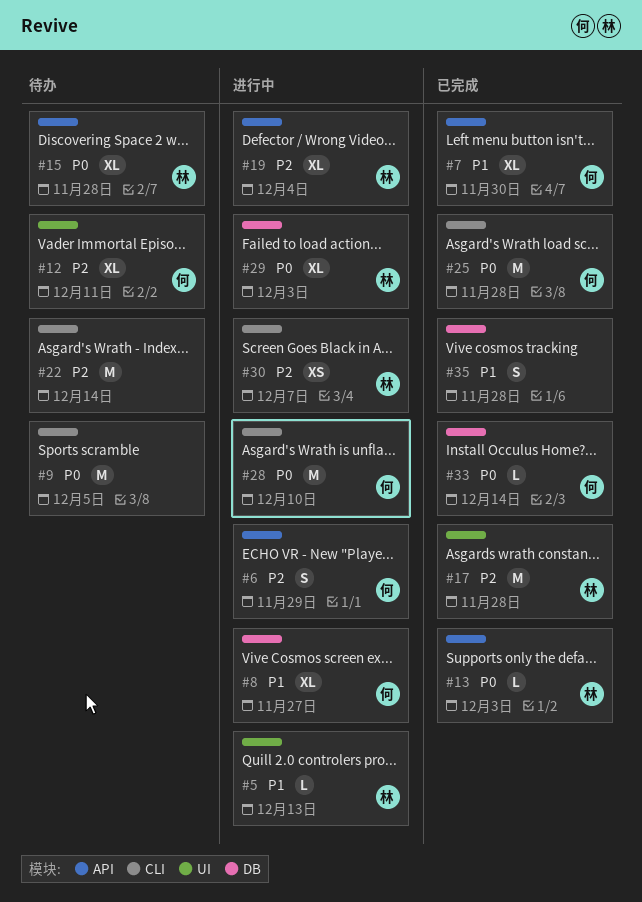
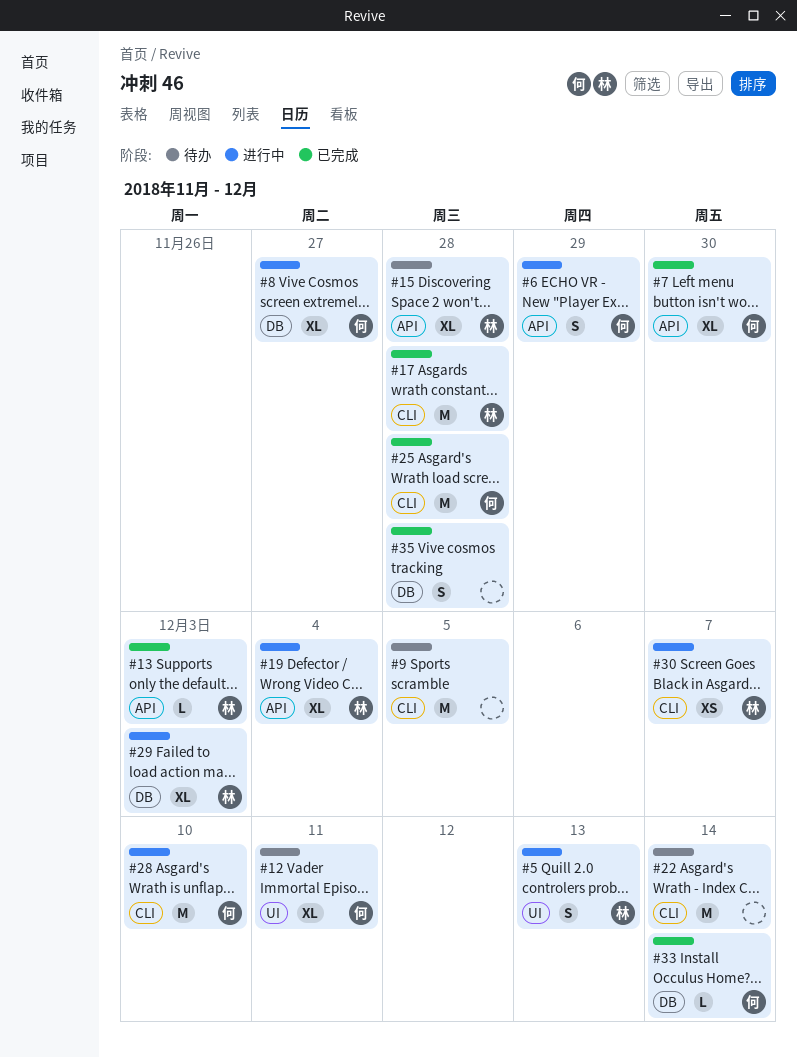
#5, estimate: L -> S
#17, label: UI -> CLI

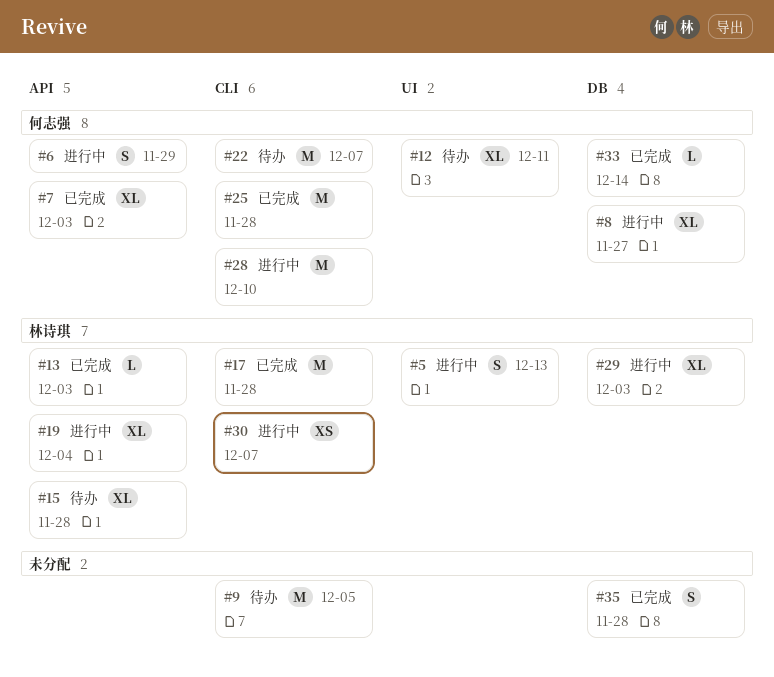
#7, due: Nov 30 -> Dec 3
#22, owner: none -> 何志强
#22, due: Dec 14 -> Dec 7

